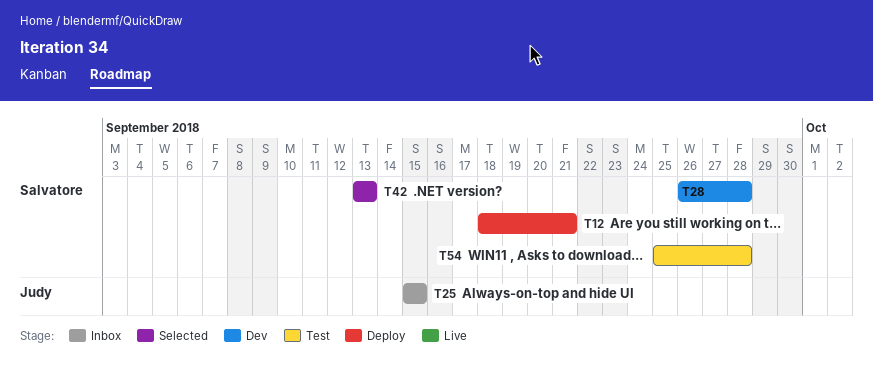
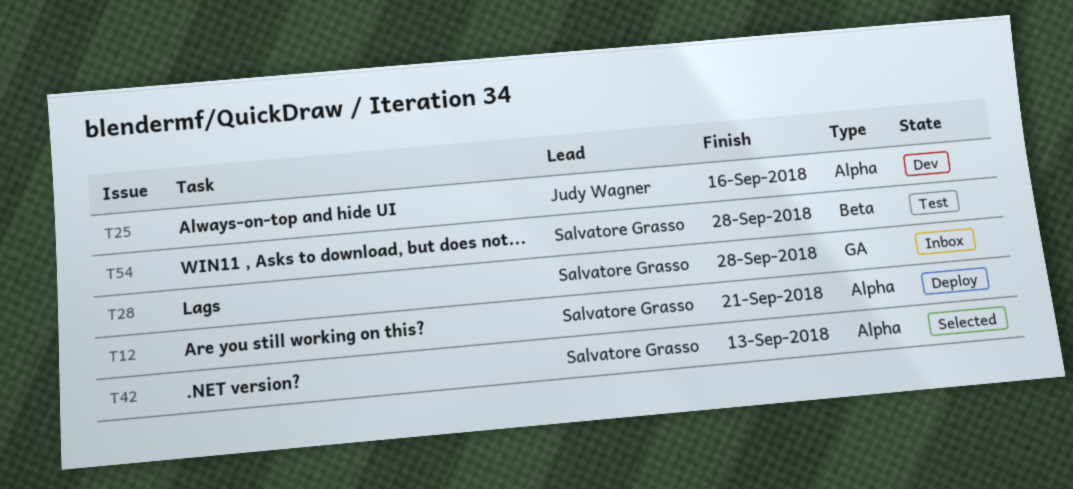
T25, status: Inbox -> Dev
T25, due: Sep 15 -> Sep 16
T28, status: Dev -> Inbox

